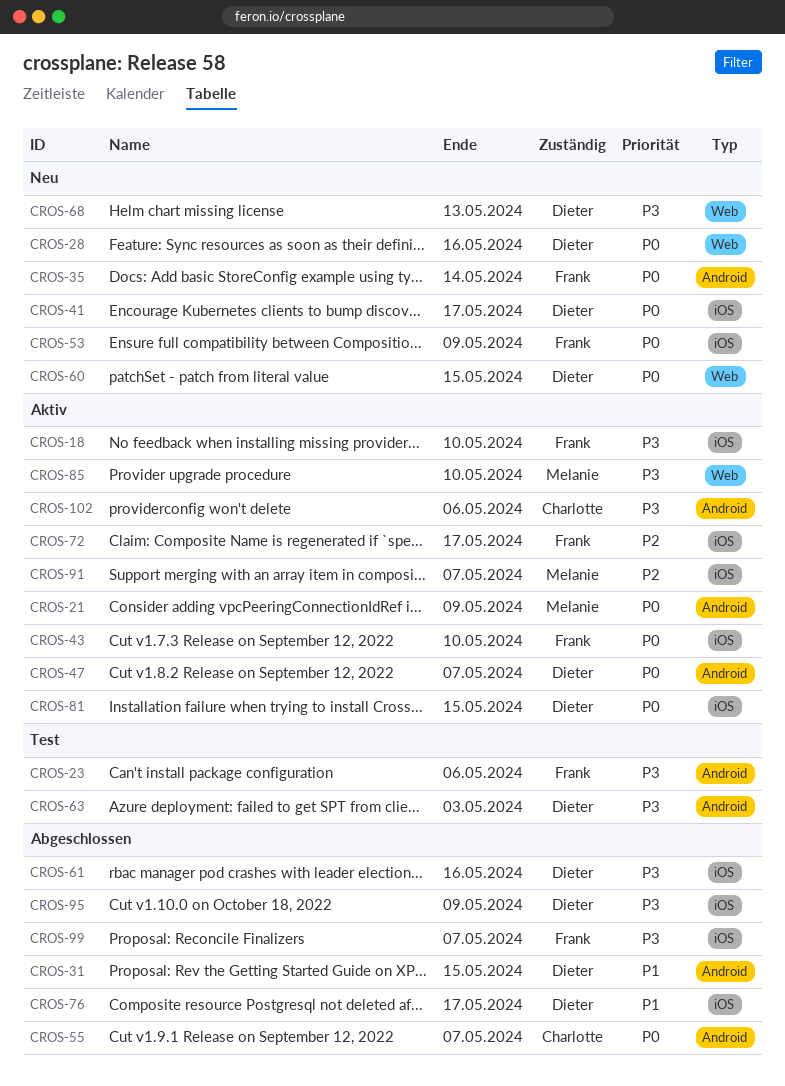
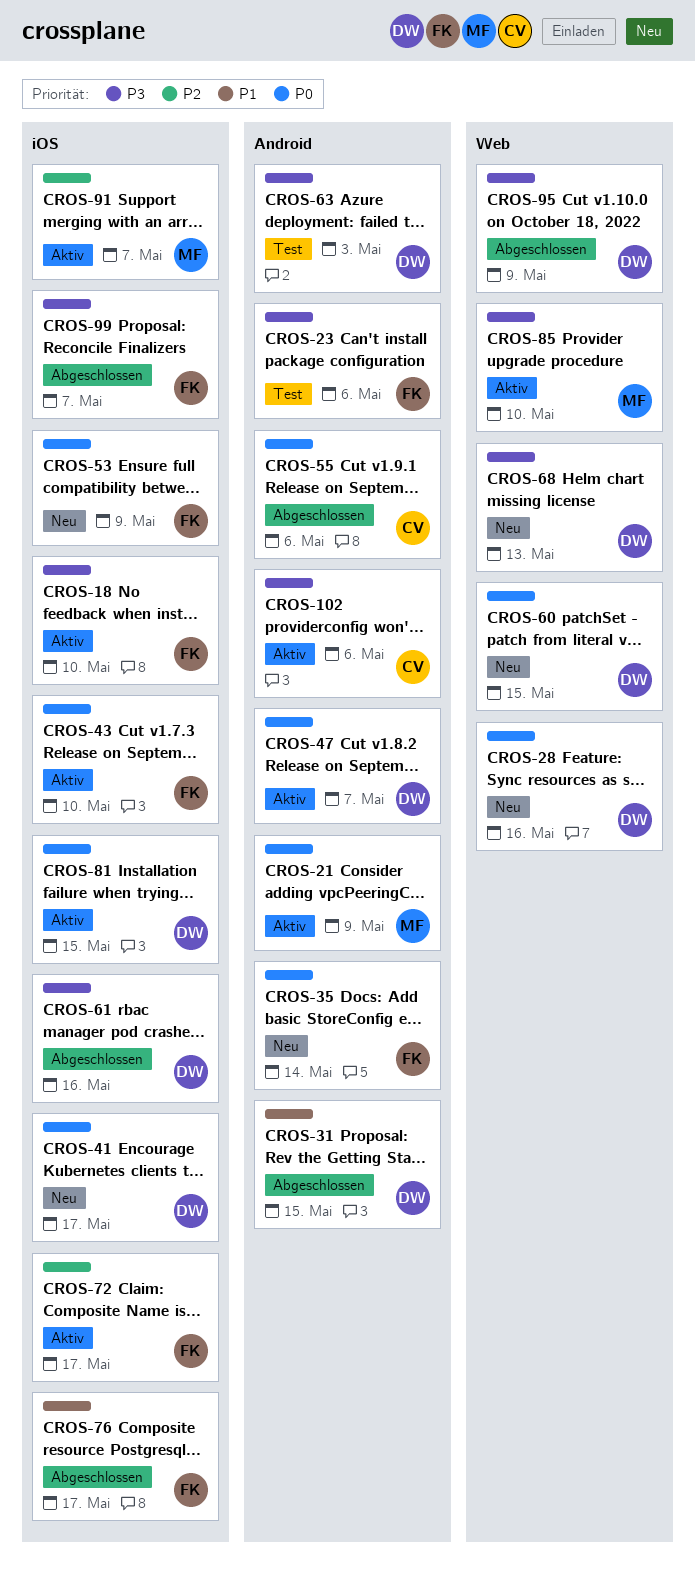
CROS-55, due: May 7 -> May 6
CROS-76, owner: Dieter -> Frank
CROS-95, label: iOS -> Web

